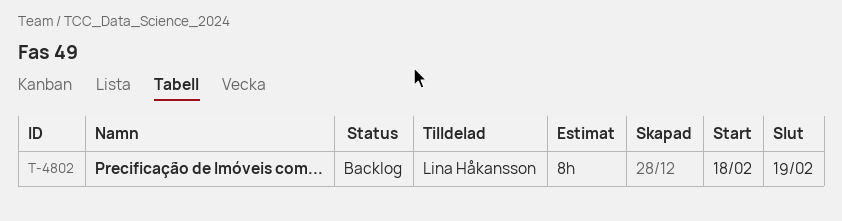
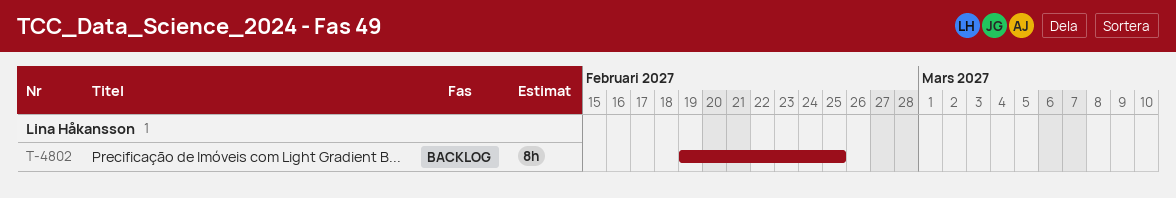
T-4802, start: Feb 18 -> Feb 19
T-4802, due: Feb 19 -> Feb 25

